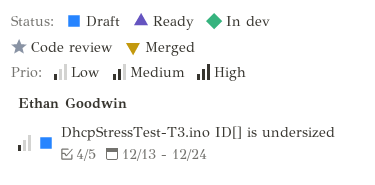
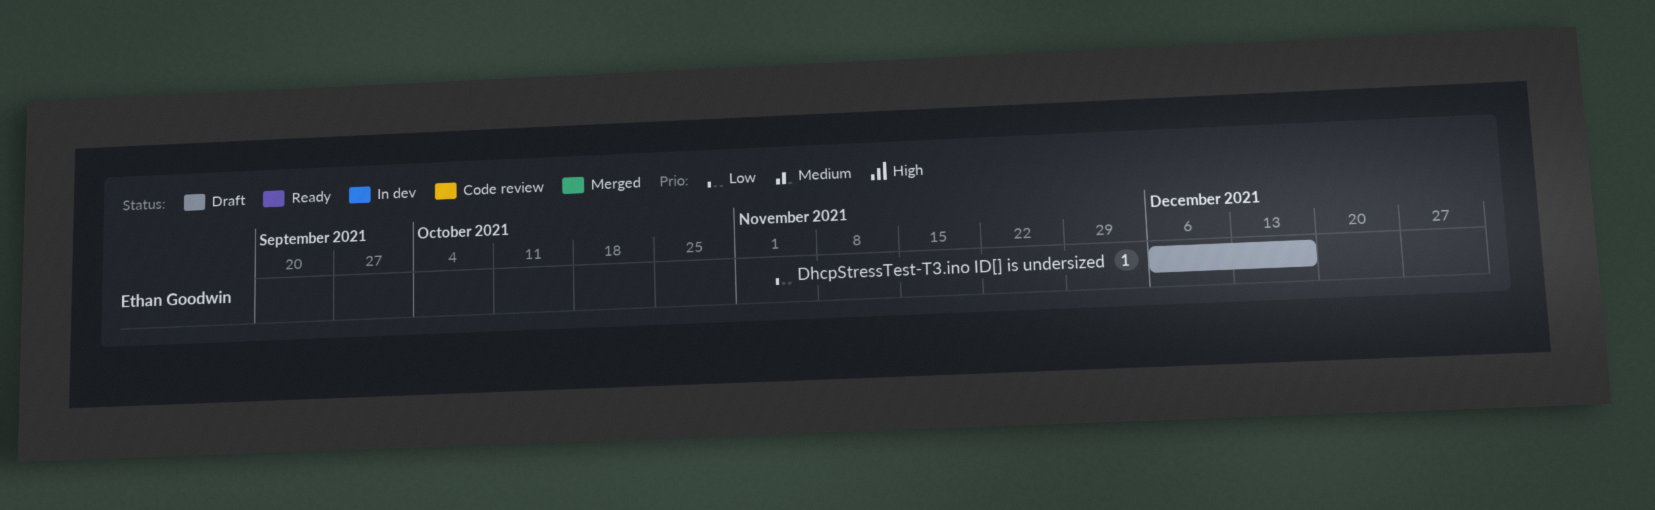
DhcpStressTest-T3.ino ID[] is undersized, start: Dec 13 -> Dec 6
DhcpStressTest-T3.ino ID[] is undersized, due: Dec 24 -> Dec 17

